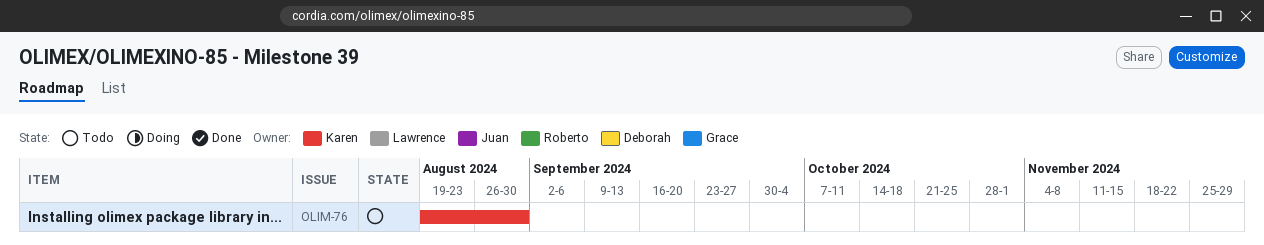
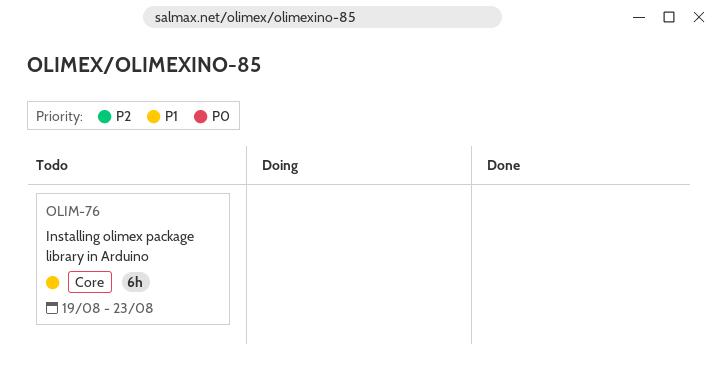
OLIM-76, due: Aug 30 -> Aug 23

